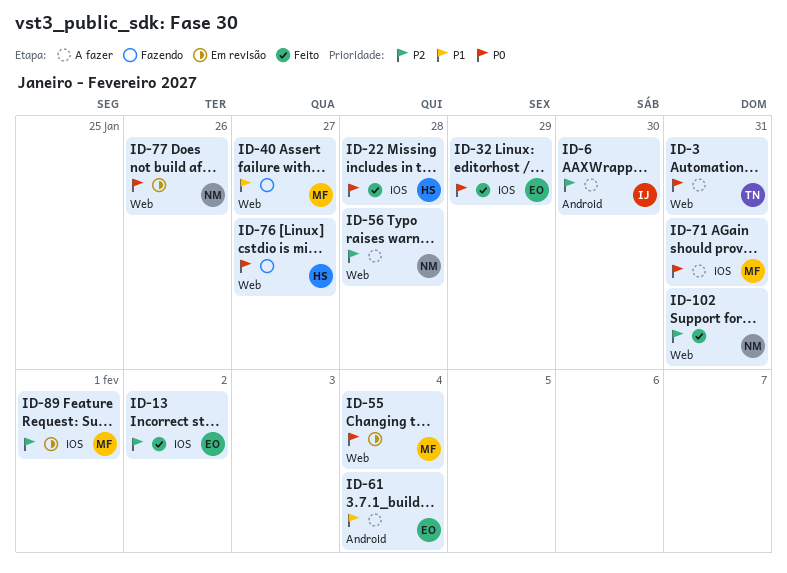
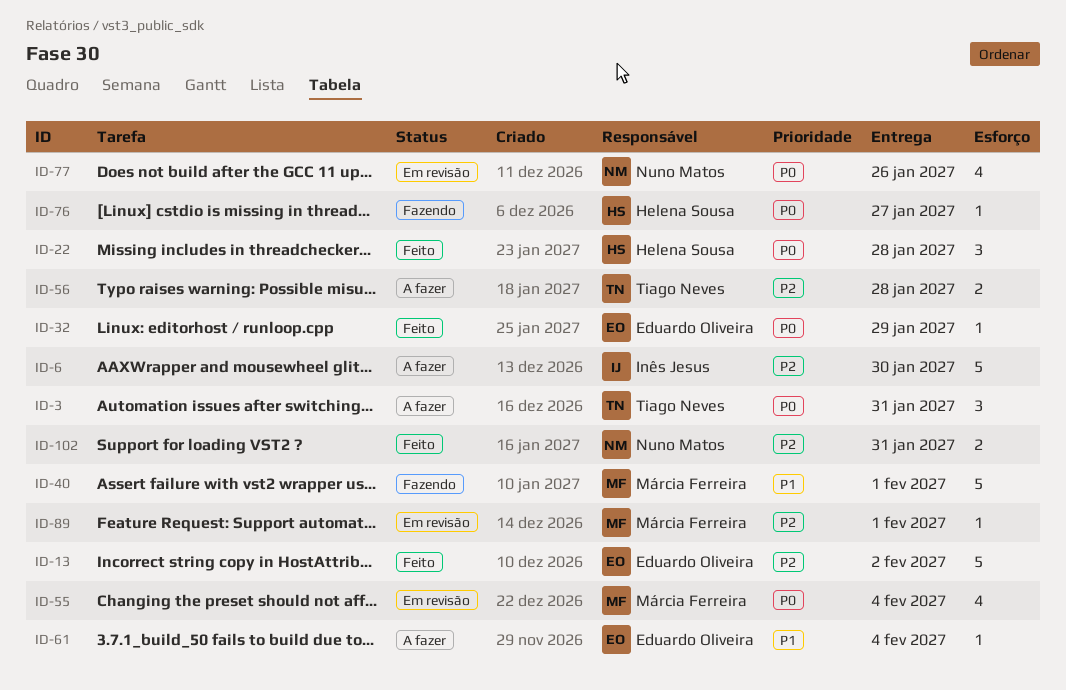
ID-40, due: Jan 27 -> Feb 1
ID-56, owner: Nuno Matos -> Tiago Neves
ID-71: present -> none

